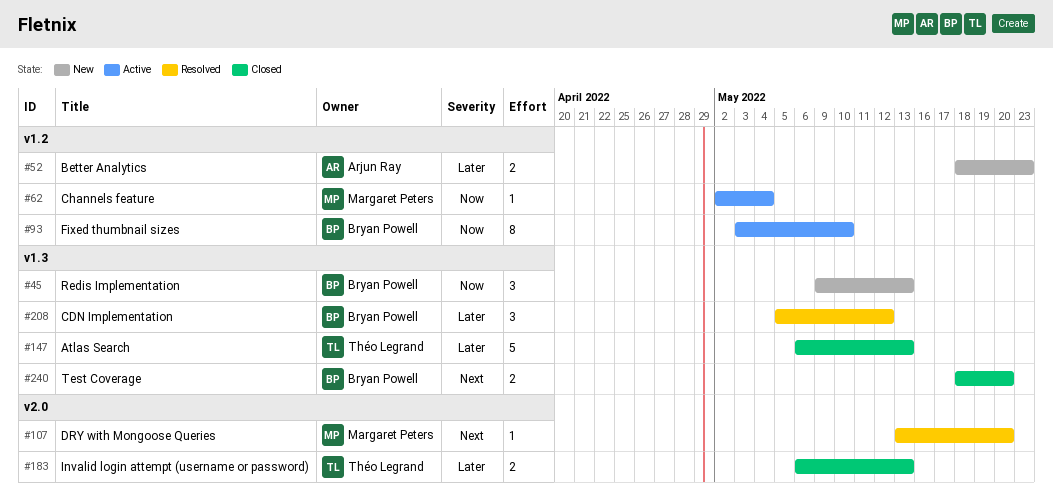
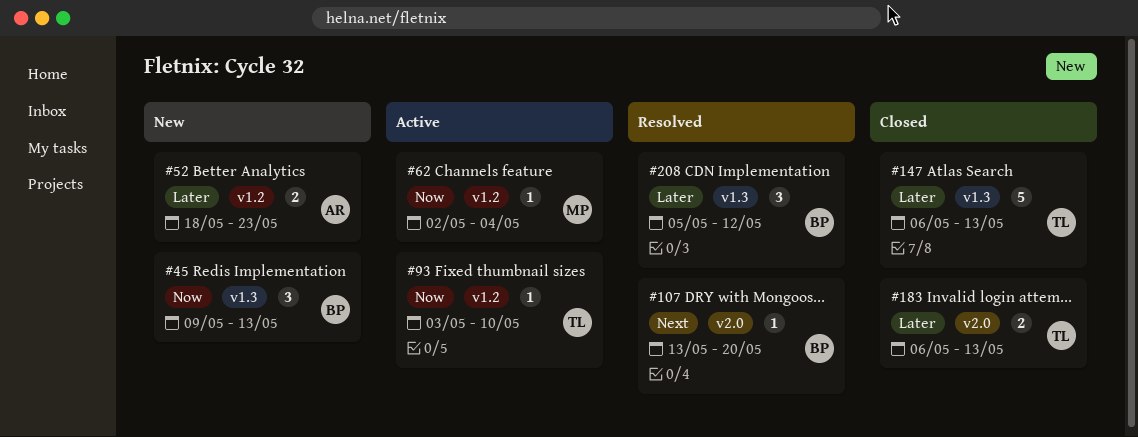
#93, owner: Bryan Powell -> Théo Legrand
#93, estimate: 8 -> 1
#107, owner: Margaret Peters -> Bryan Powell
#240: present -> none

